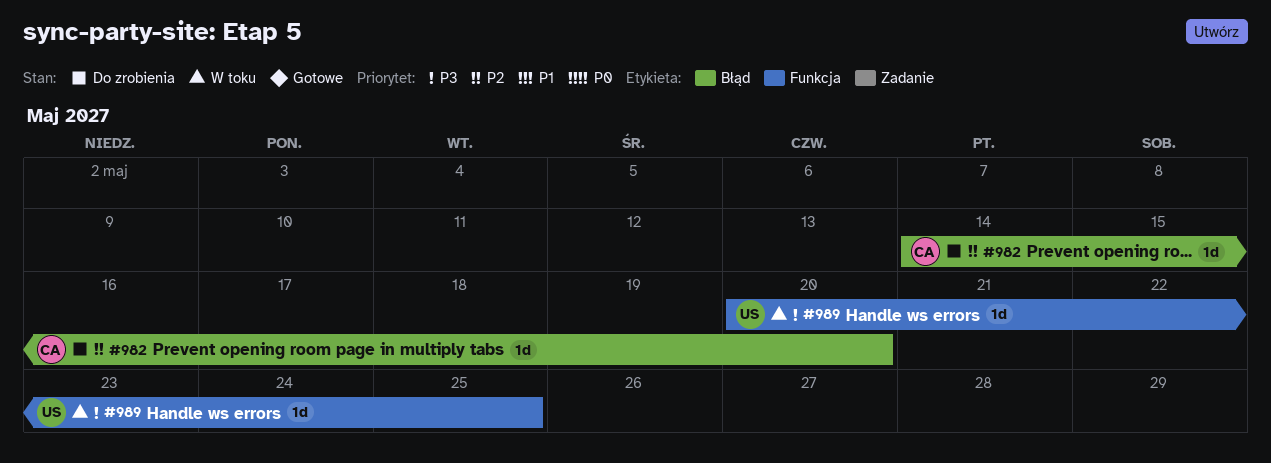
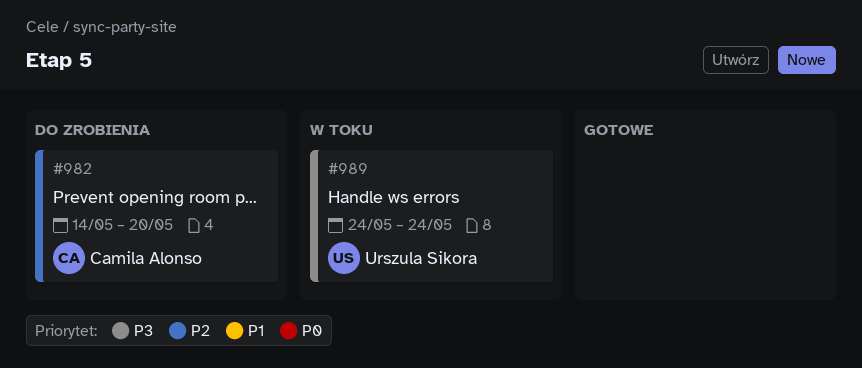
#989, start: May 20 -> May 24
#989, due: May 25 -> May 24

